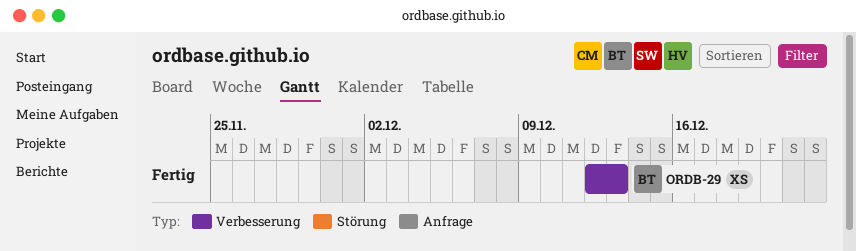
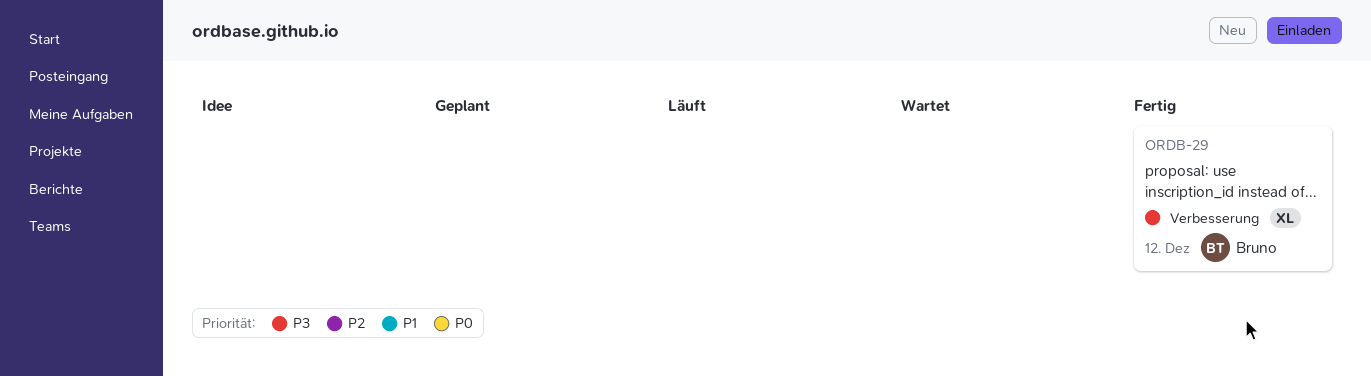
ORDB-29, estimate: XS -> XL
ORDB-29, due: Dec 13 -> Dec 12

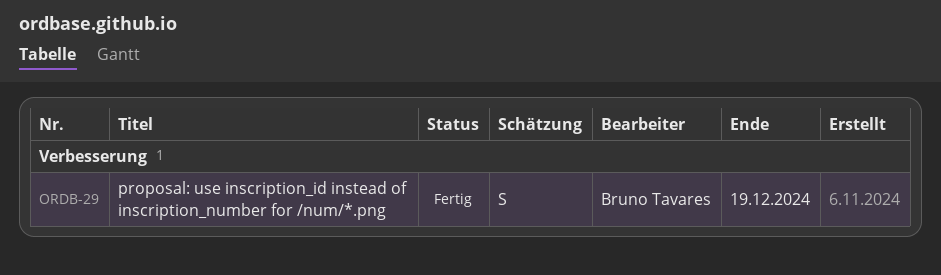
ORDB-29, estimate: XL -> S
ORDB-29, due: Dec 12 -> Dec 19

